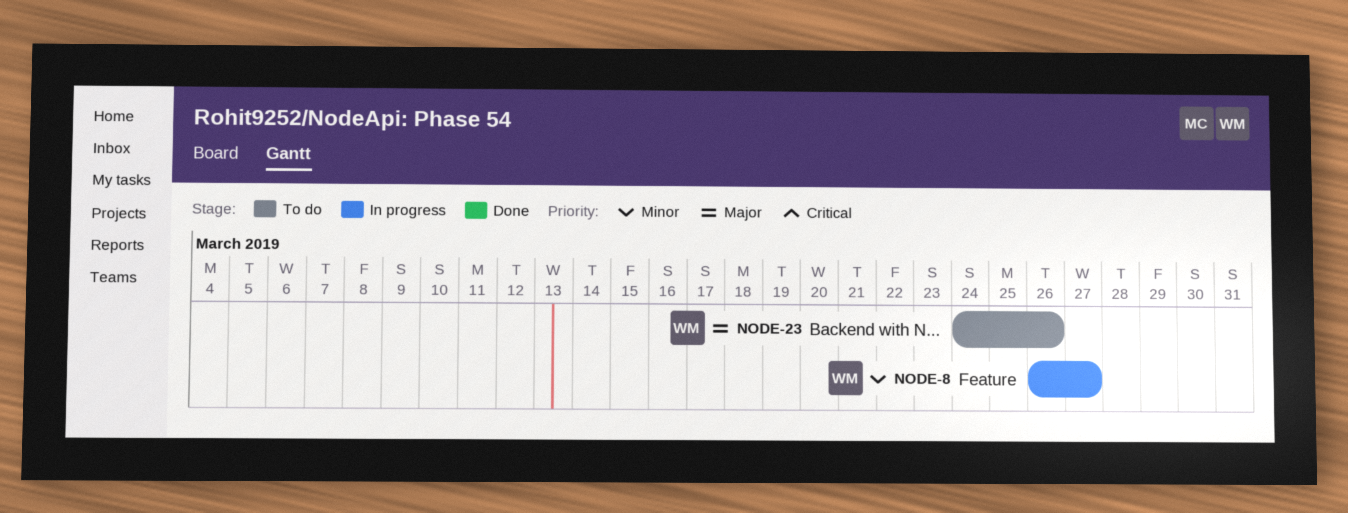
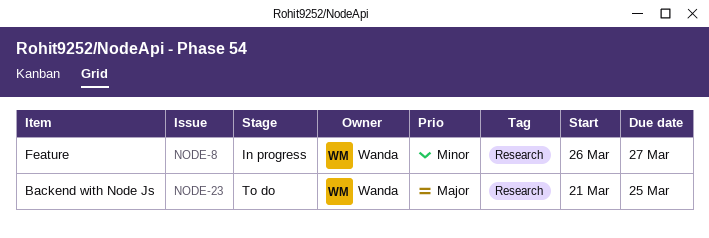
NODE-23, start: Mar 24 -> Mar 21
NODE-23, due: Mar 26 -> Mar 25

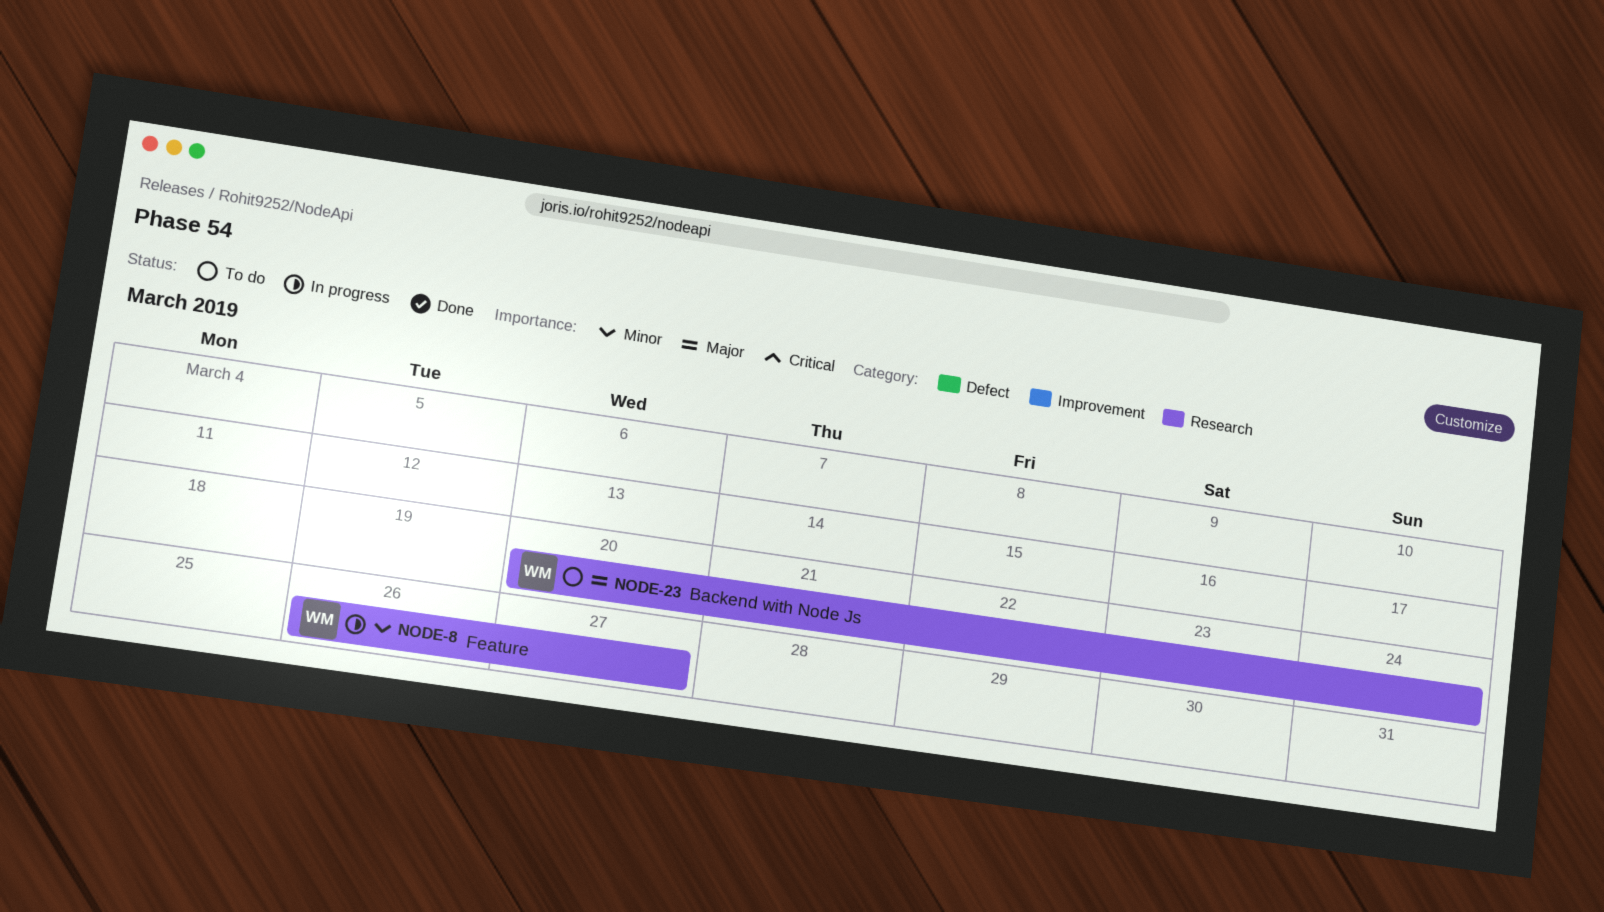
NODE-23, start: Mar 21 -> Mar 20
NODE-23, due: Mar 25 -> Mar 24

